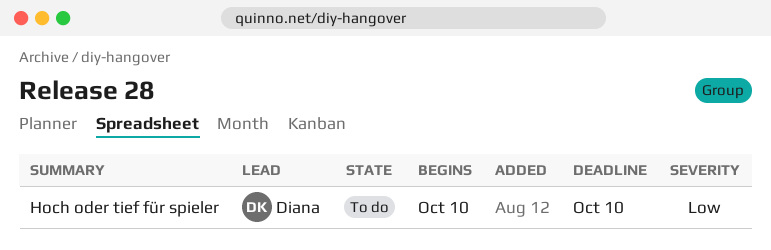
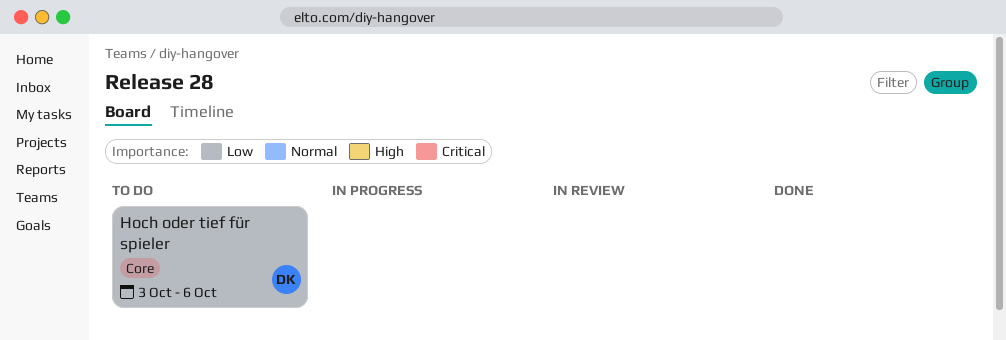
Hoch oder tief für spieler, start: Oct 10 -> Oct 3
Hoch oder tief für spieler, due: Oct 10 -> Oct 6

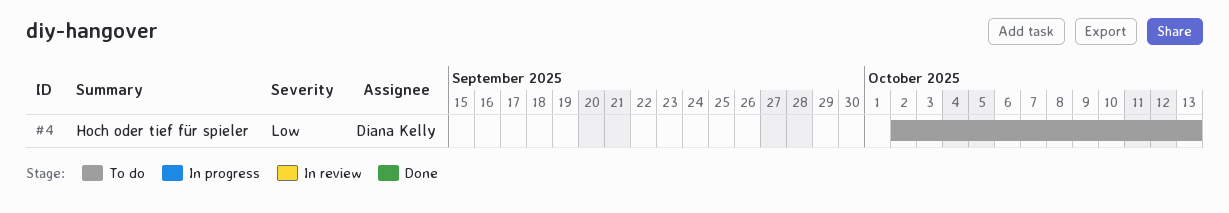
Hoch oder tief für spieler, start: Oct 3 -> Oct 2
Hoch oder tief für spieler, due: Oct 6 -> Oct 13

